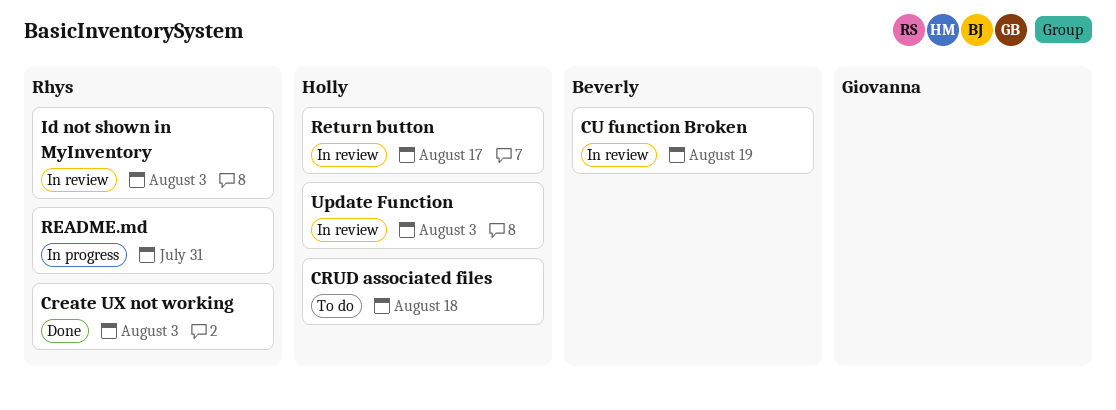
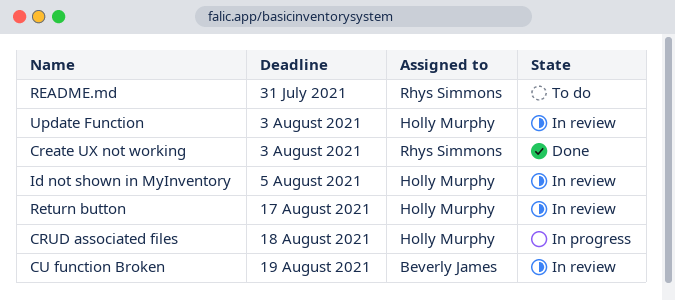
CRUD associated files, status: To do -> In progress
Id not shown in MyInventory, owner: Rhys Simmons -> Holly Murphy
Id not shown in MyInventory, due: Aug 3 -> Aug 5
README.md, status: In progress -> To do

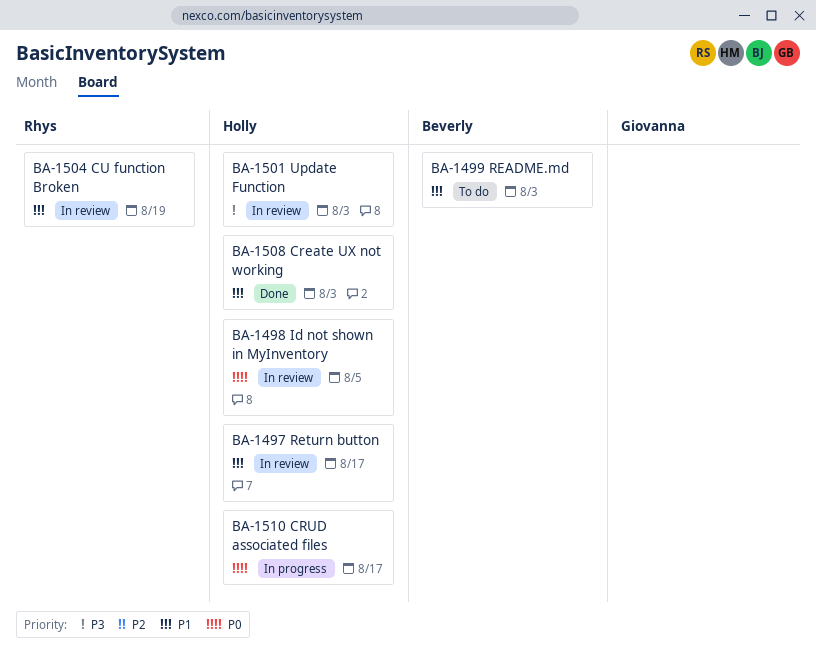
Create UX not working, owner: Rhys Simmons -> Holly Murphy
CRUD associated files, due: Aug 18 -> Aug 17
CU function Broken, owner: Beverly James -> Rhys Simmons
README.md, owner: Rhys Simmons -> Beverly James
README.md, due: Jul 31 -> Aug 3

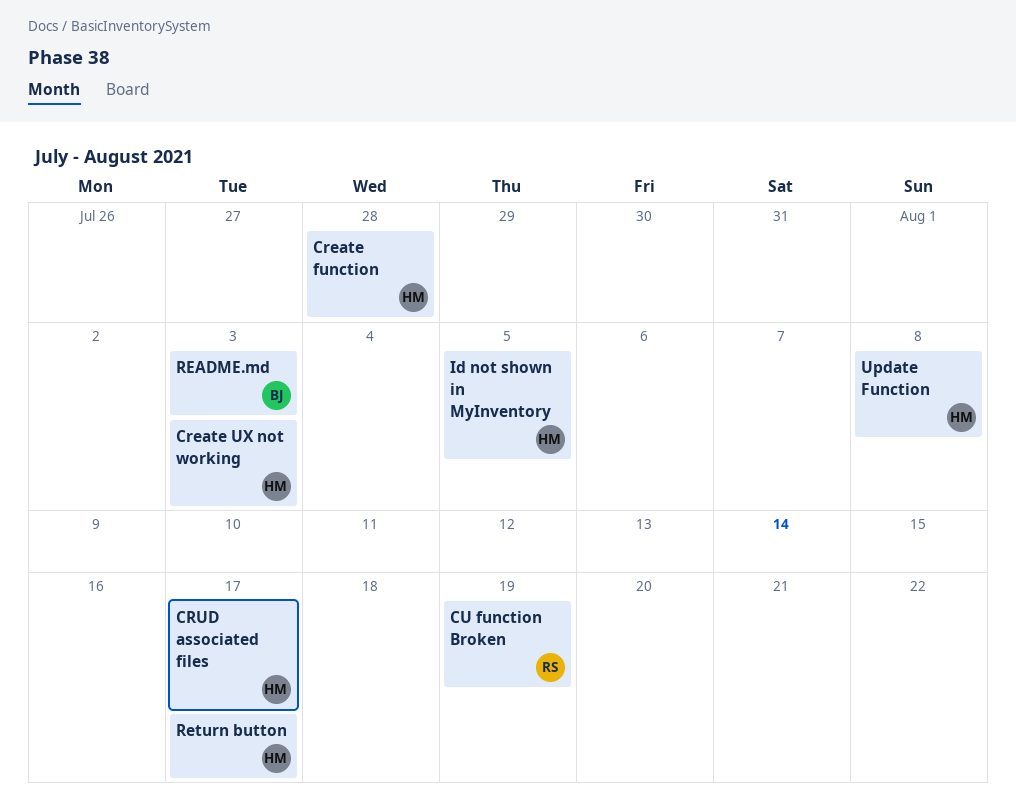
Create function: none -> present
Update Function, due: Aug 3 -> Aug 8

